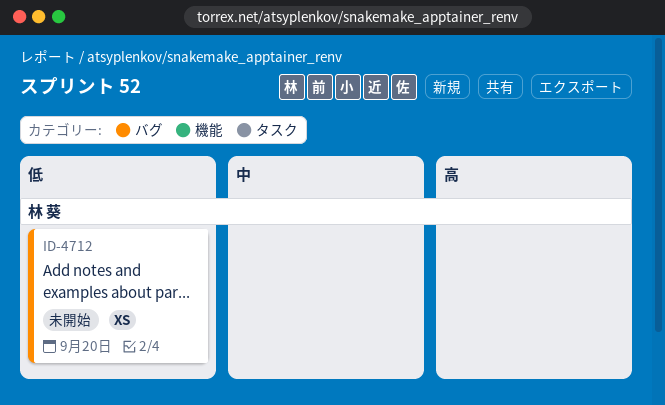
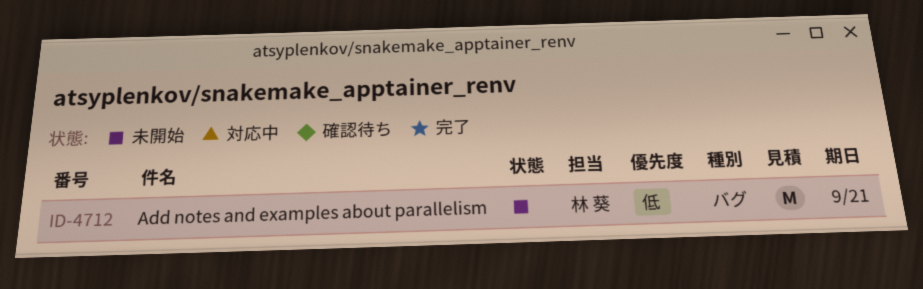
ID-4712, estimate: XS -> M
ID-4712, due: Sep 20 -> Sep 21

